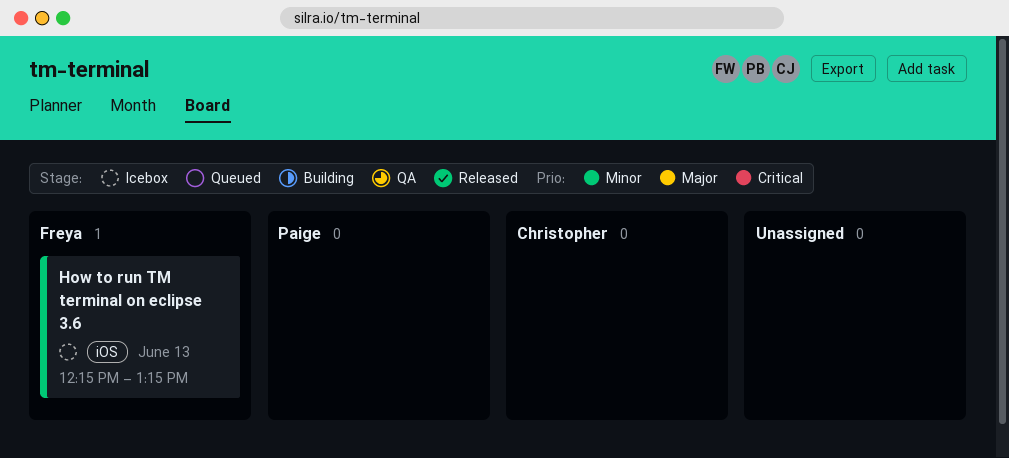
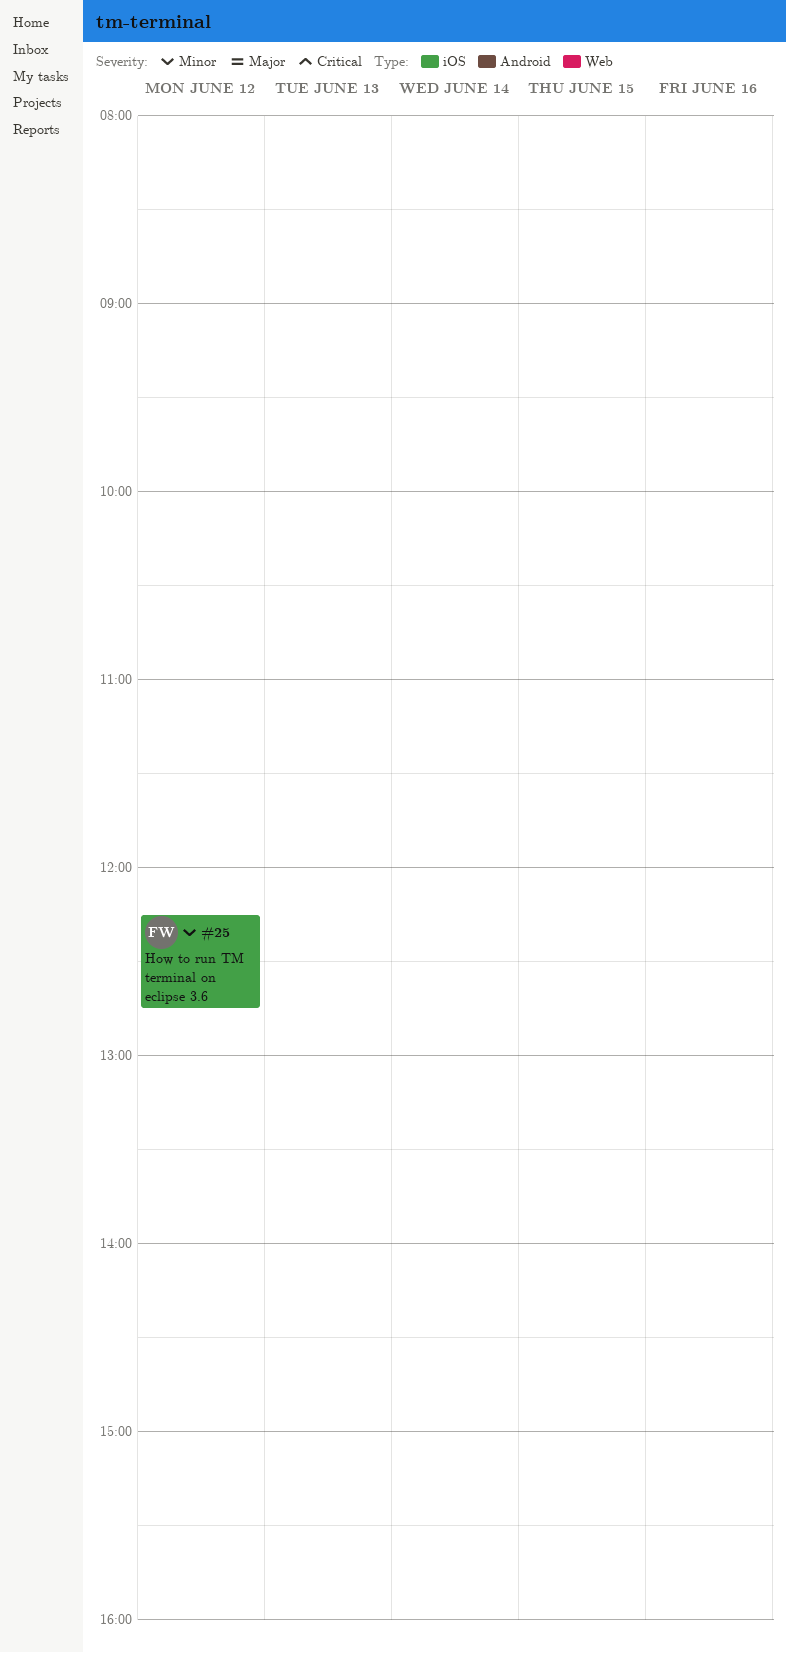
How to run TM terminal on eclipse 3.6, day: Jun 13 -> Jun 12
How to run TM terminal on eclipse 3.6, ends: 13:15 -> 12:45

